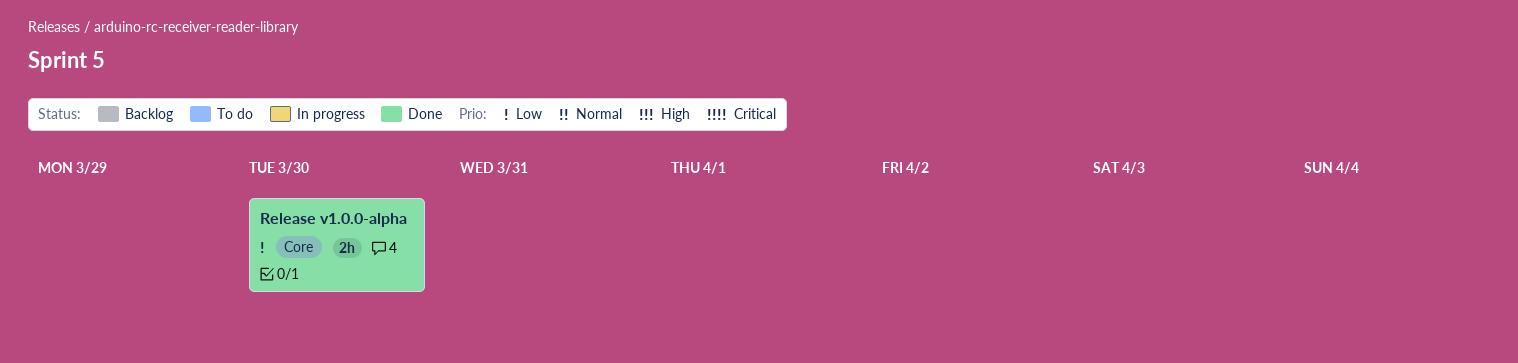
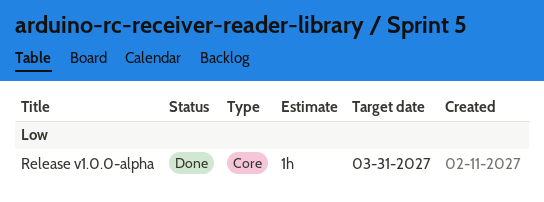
Release v1.0.0-alpha, estimate: 2h -> 1h
Release v1.0.0-alpha, due: Mar 30 -> Mar 31

